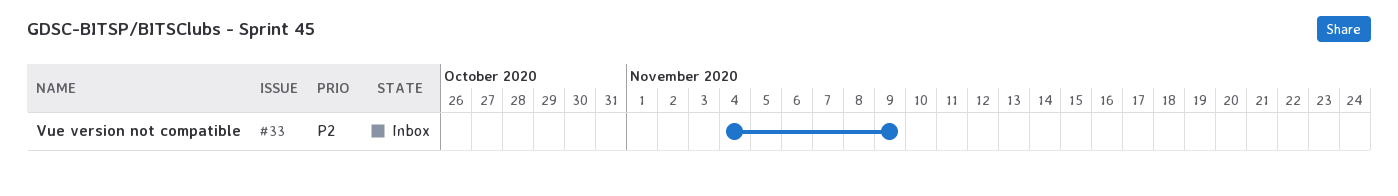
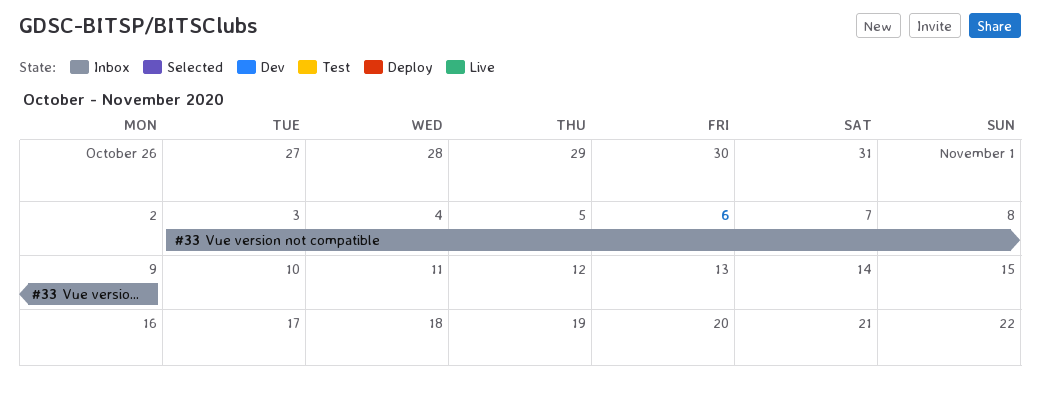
#33, start: Nov 4 -> Nov 3

